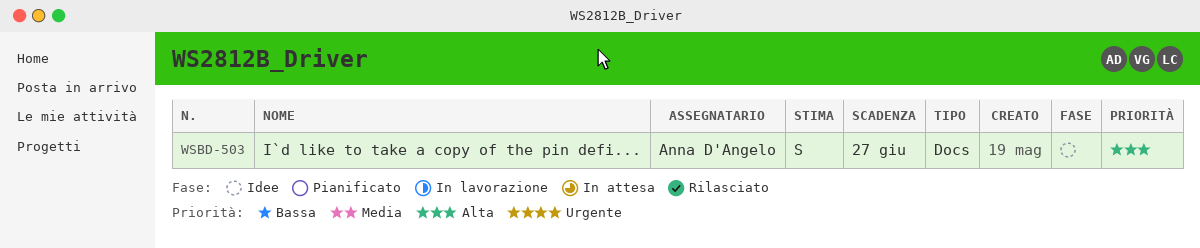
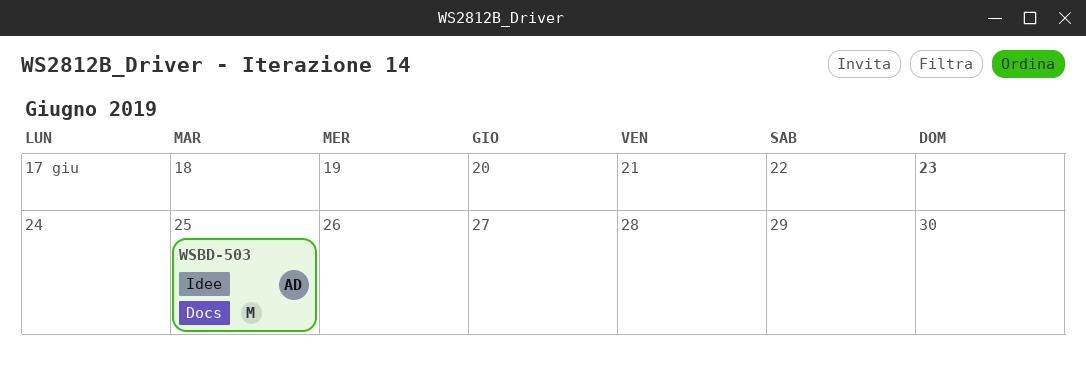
WSBD-503, estimate: S -> M
WSBD-503, due: Jun 27 -> Jun 25

